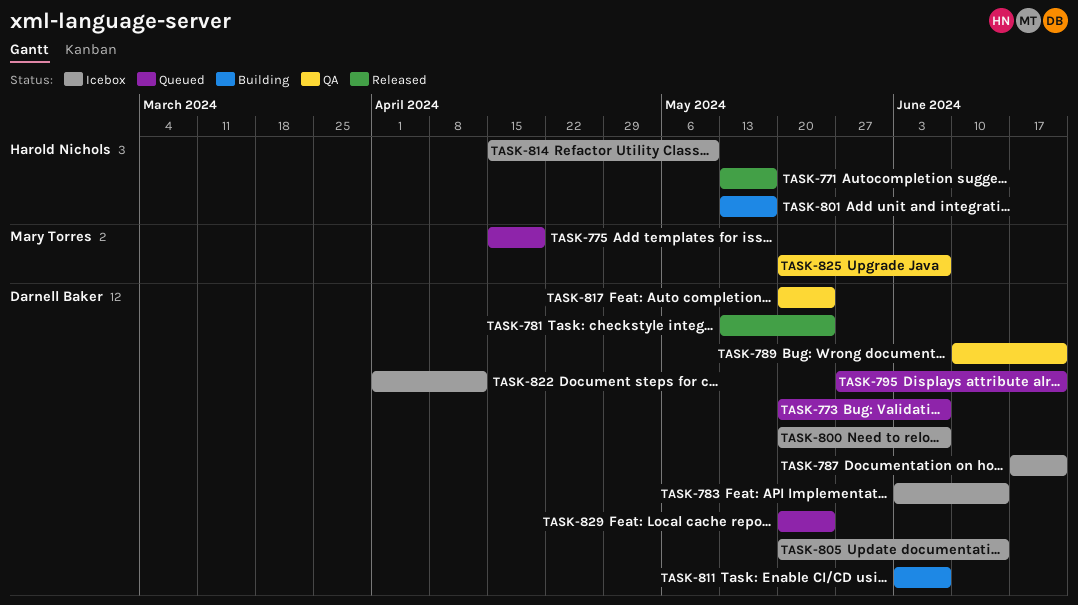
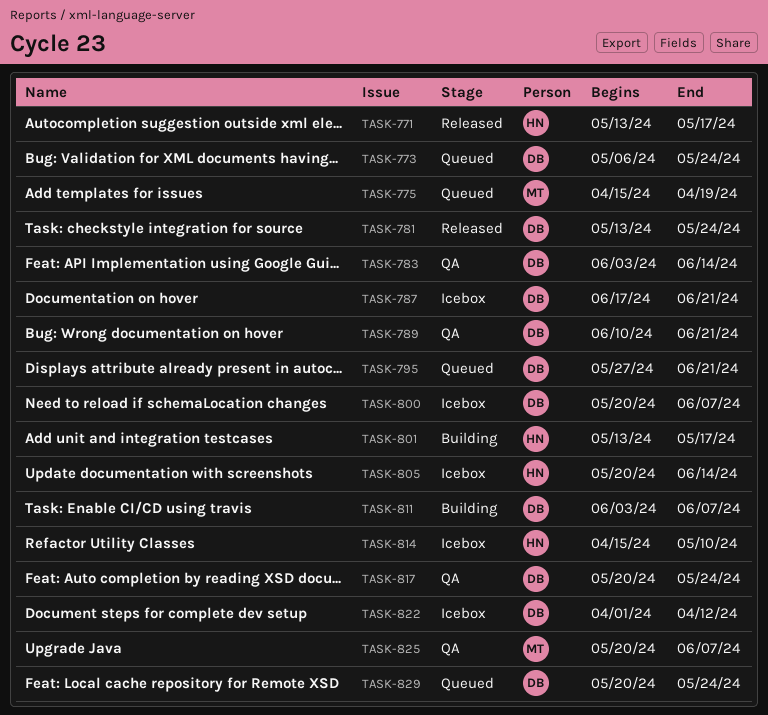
TASK-773, start: May 20 -> May 6
TASK-773, due: Jun 7 -> May 24
TASK-783, status: Icebox -> QA
TASK-805, owner: Darnell Baker -> Harold Nichols

